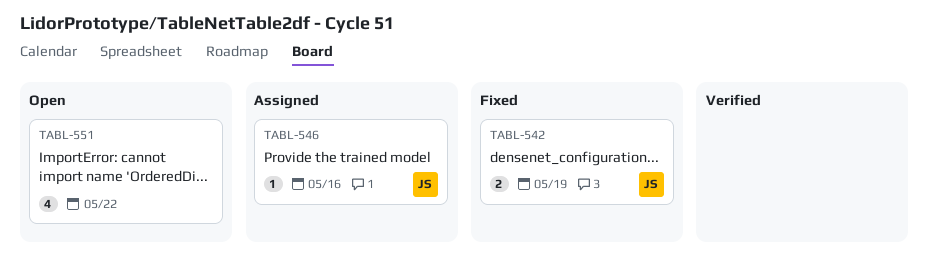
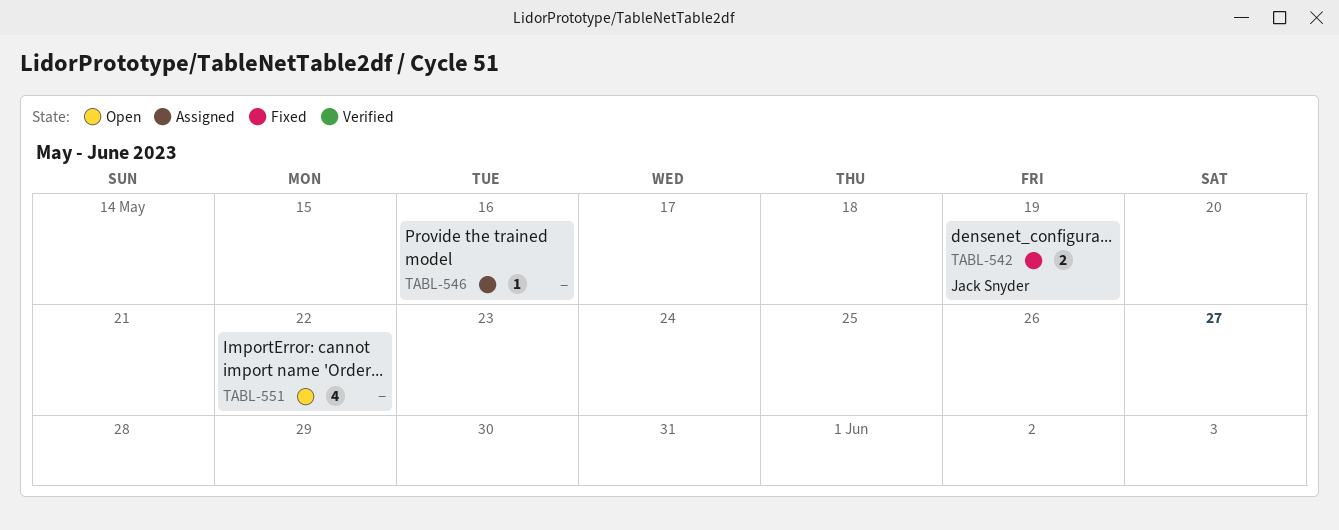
TABL-546, owner: Jack Snyder -> none

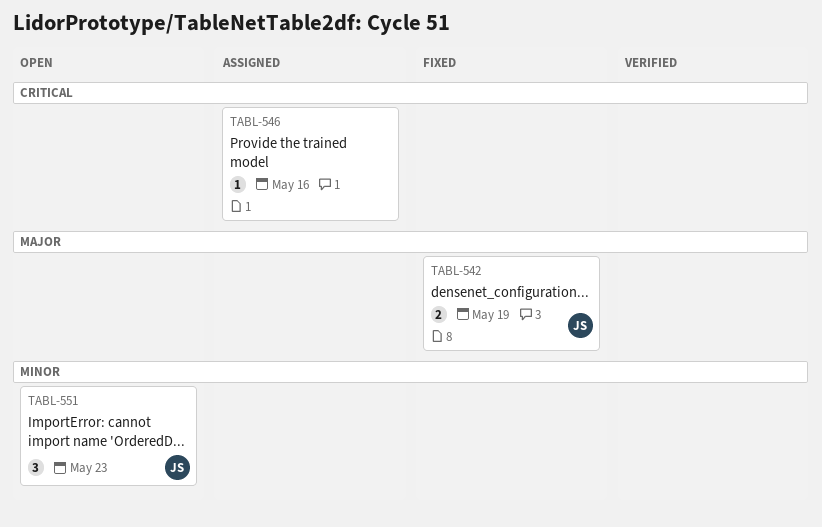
TABL-551, owner: none -> Jack Snyder
TABL-551, estimate: 4 -> 3
TABL-551, due: May 22 -> May 23

